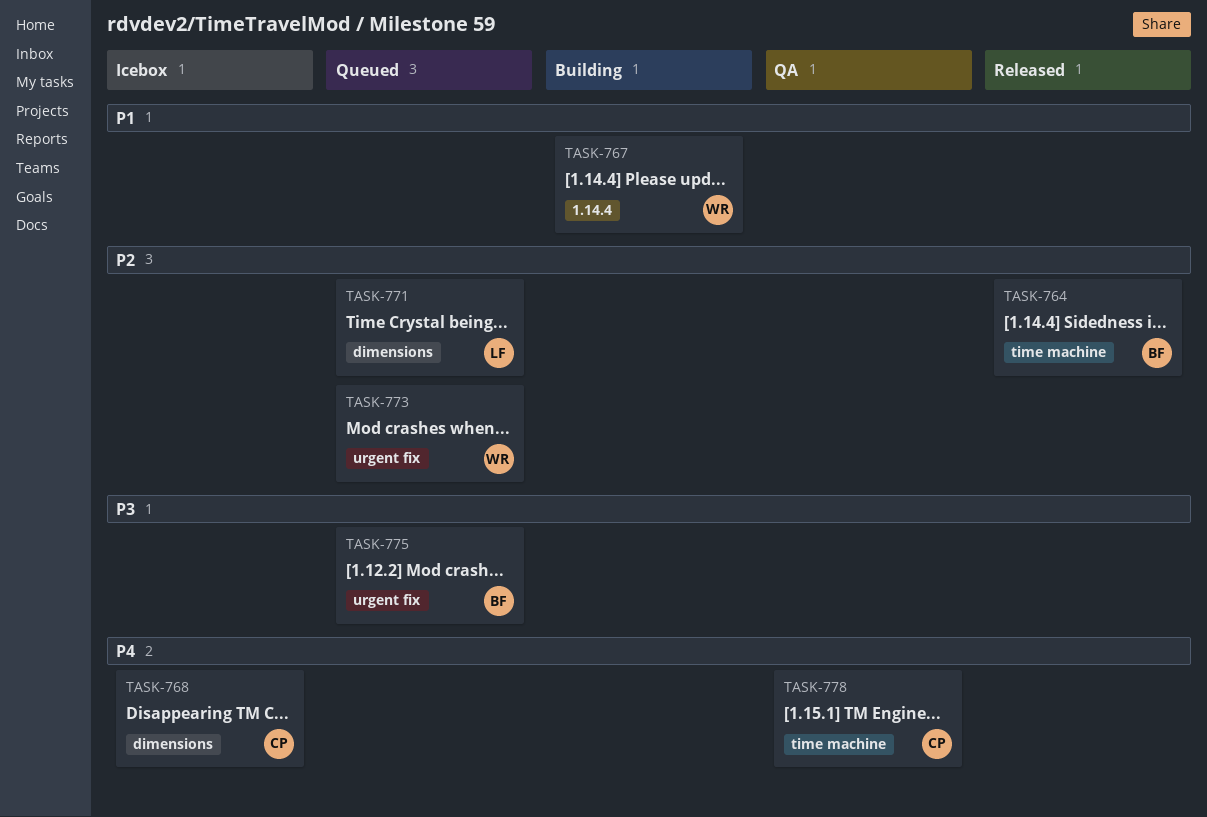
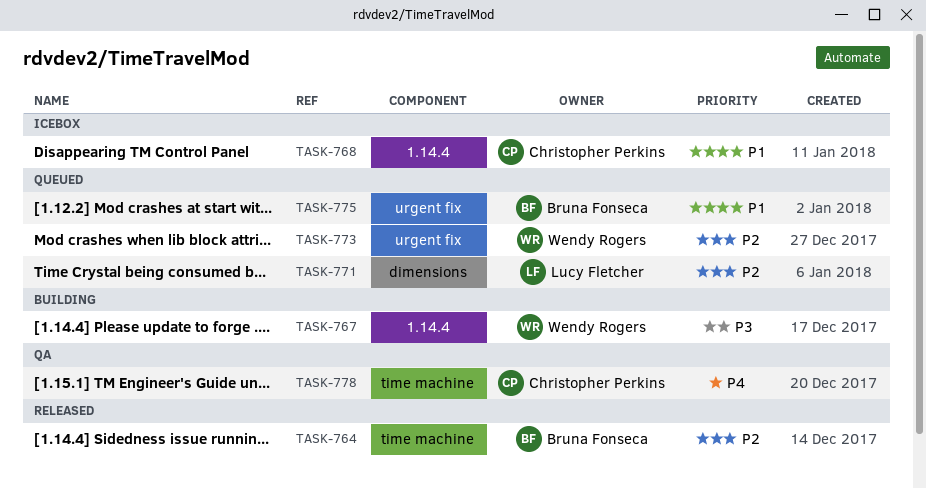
TASK-767, priority: P1 -> P3
TASK-768, priority: P4 -> P1
TASK-768, label: dimensions -> 1.14.4
TASK-775, priority: P3 -> P1

